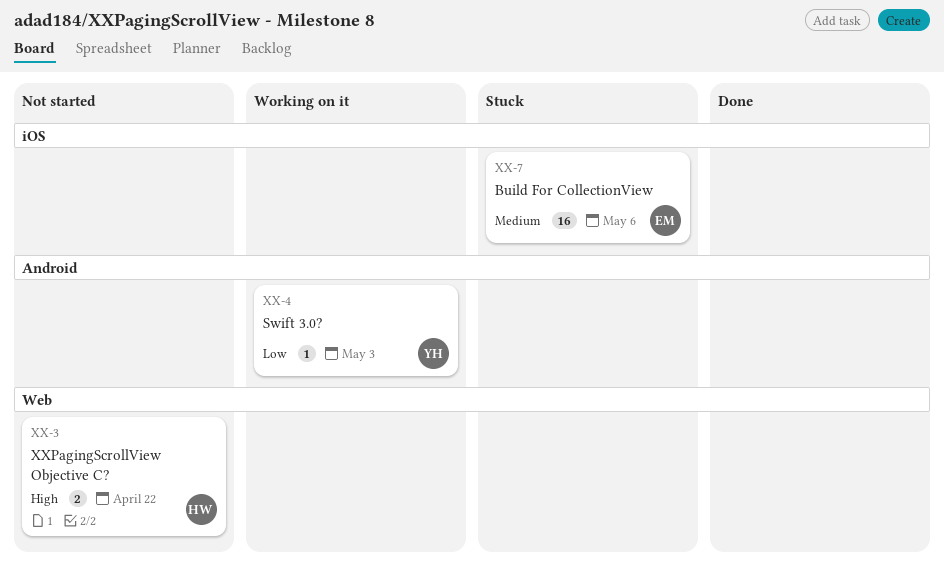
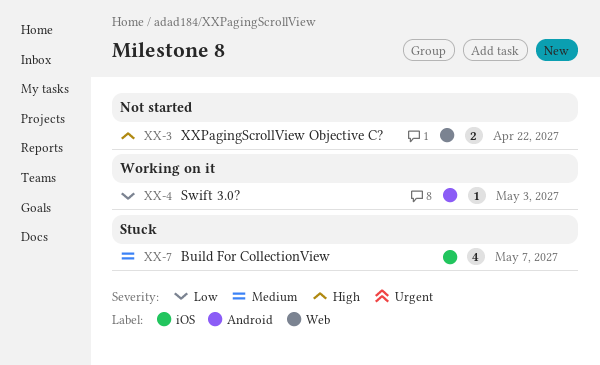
XX-7, estimate: 16 -> 4
XX-7, due: May 6 -> May 7

